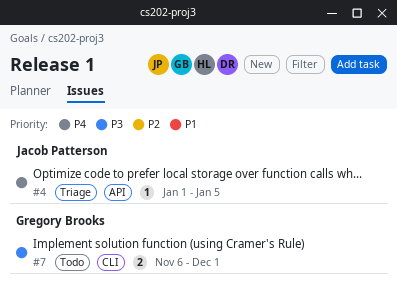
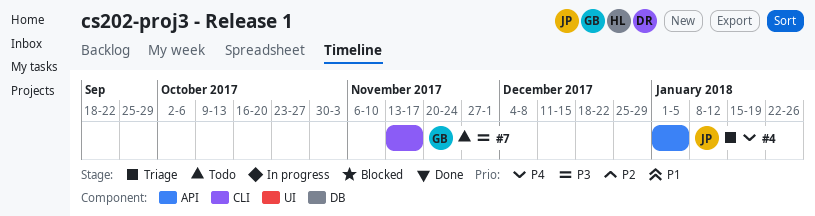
#7, start: Nov 6 -> Nov 13
#7, due: Dec 1 -> Nov 17

